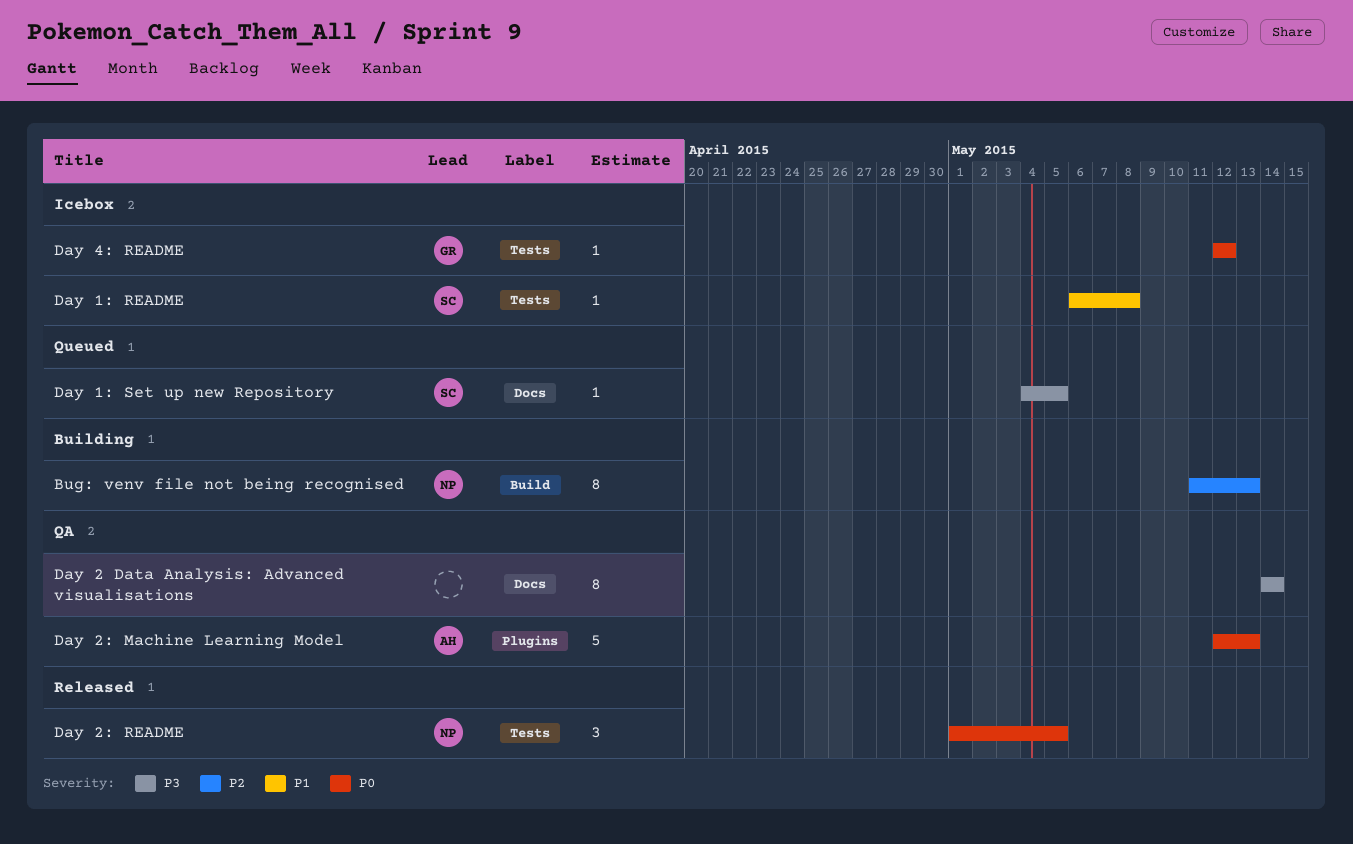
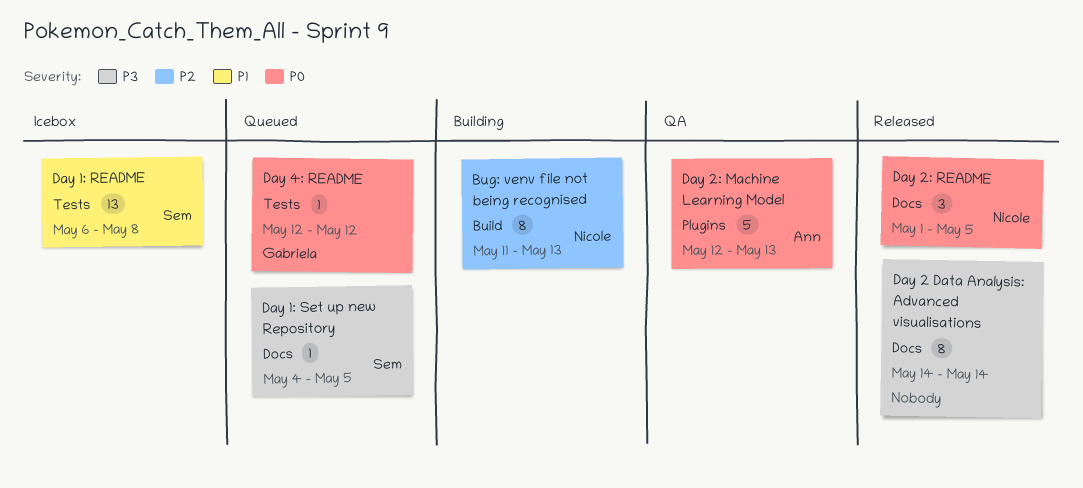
Day 1: README, estimate: 1 -> 13
Day 2 Data Analysis: Advanced visualisations, status: QA -> Released
Day 2: README, label: Tests -> Docs
Day 4: README, status: Icebox -> Queued

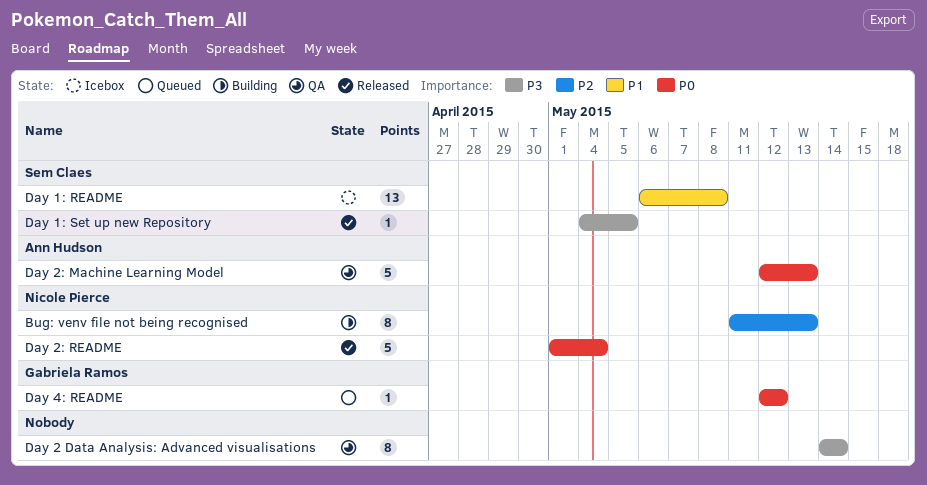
Day 1: Set up new Repository, status: Queued -> Released
Day 2 Data Analysis: Advanced visualisations, status: Released -> QA
Day 2: README, estimate: 3 -> 5
Day 2: README, due: May 5 -> May 4

